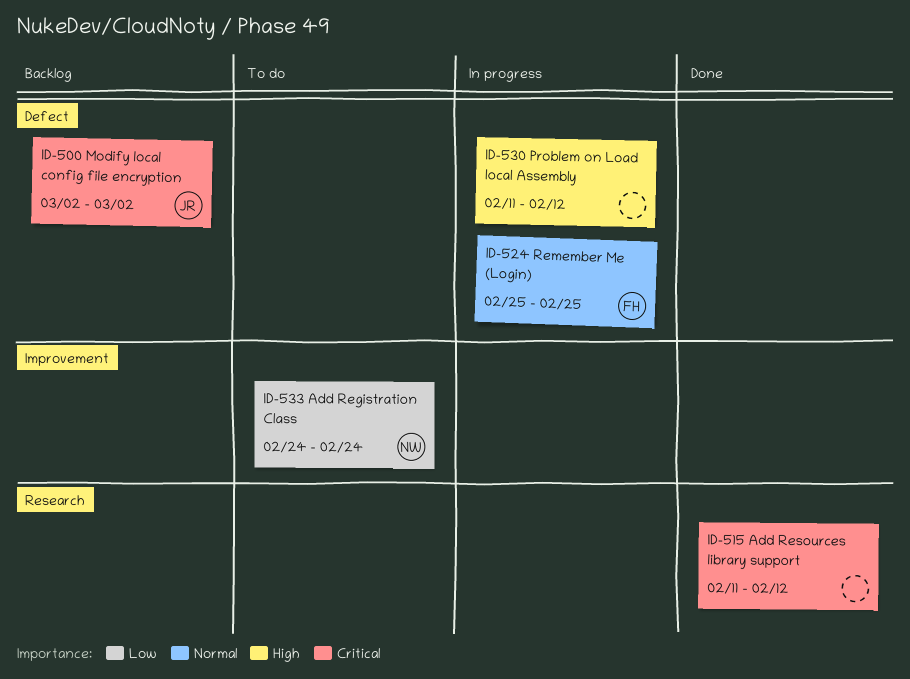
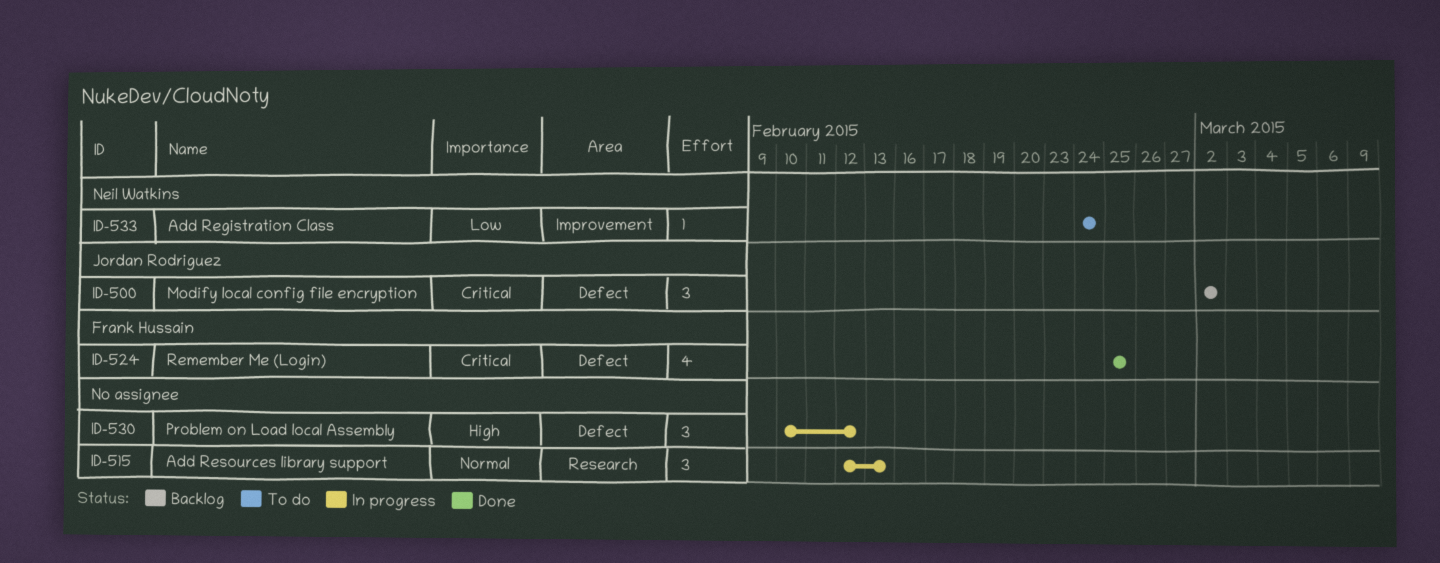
ID-515, status: Done -> In progress
ID-515, priority: Critical -> Normal
ID-515, start: Feb 11 -> Feb 12
ID-515, due: Feb 12 -> Feb 13
ID-524, status: In progress -> Done
ID-524, priority: Normal -> Critical
ID-530, start: Feb 11 -> Feb 10

